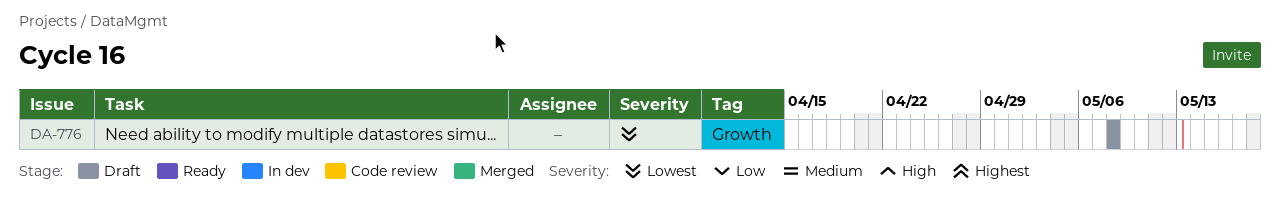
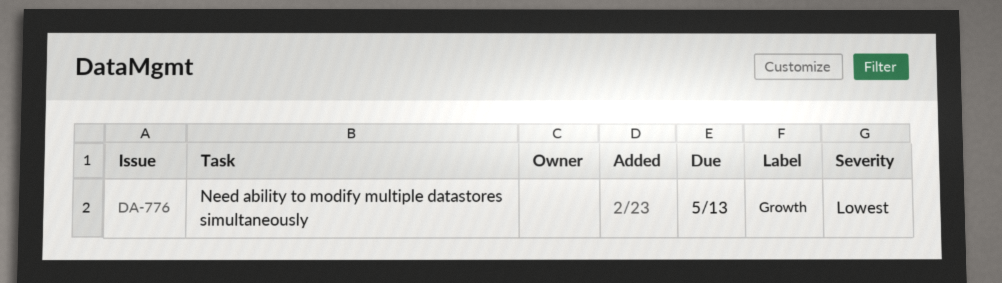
DA-776, due: May 8 -> May 13

